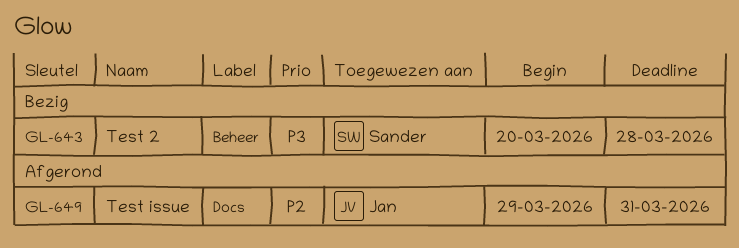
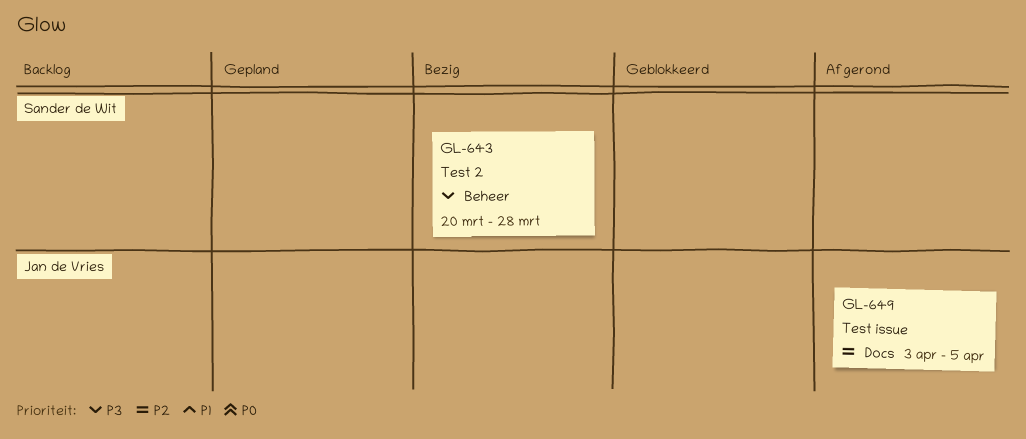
GL-649, start: Mar 29 -> Apr 3
GL-649, due: Mar 31 -> Apr 5

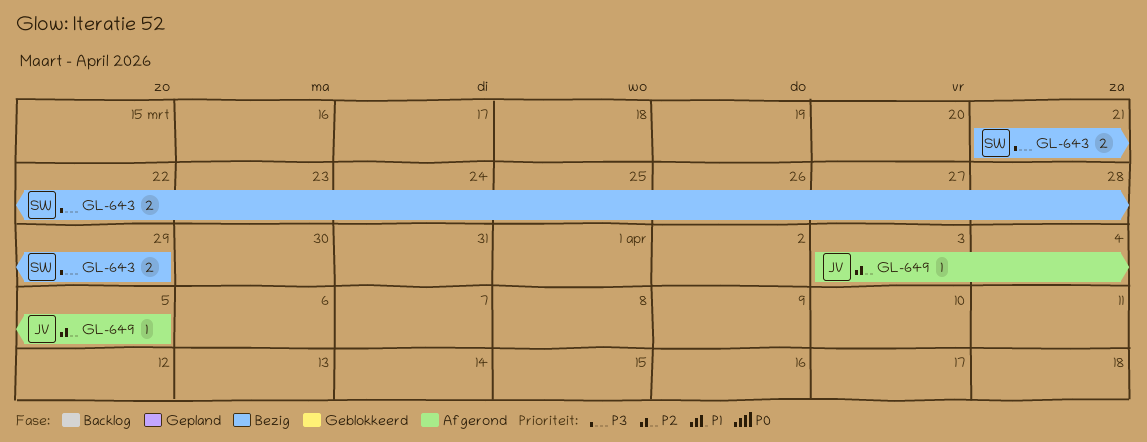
GL-643, start: Mar 20 -> Mar 21
GL-643, due: Mar 28 -> Mar 29

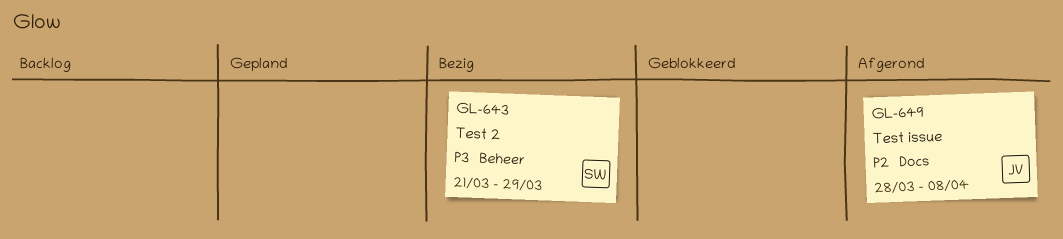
GL-649, start: Apr 3 -> Mar 28
GL-649, due: Apr 5 -> Apr 8

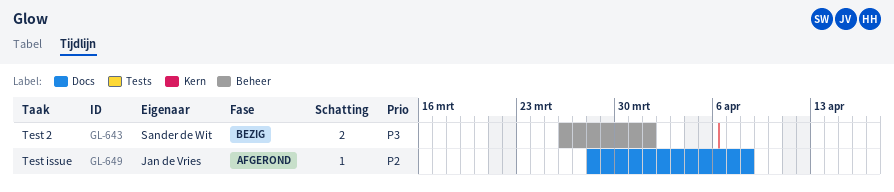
GL-643, start: Mar 21 -> Mar 26
GL-643, due: Mar 29 -> Apr 1

